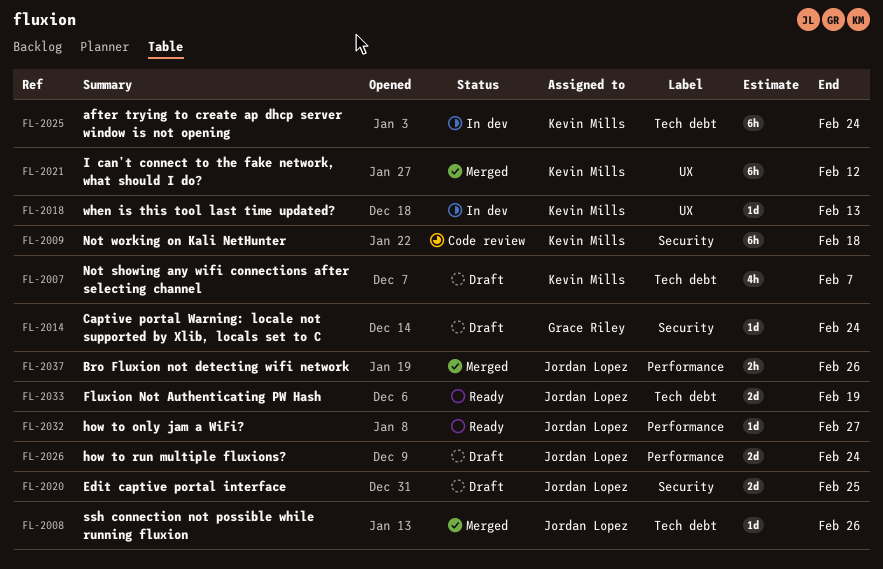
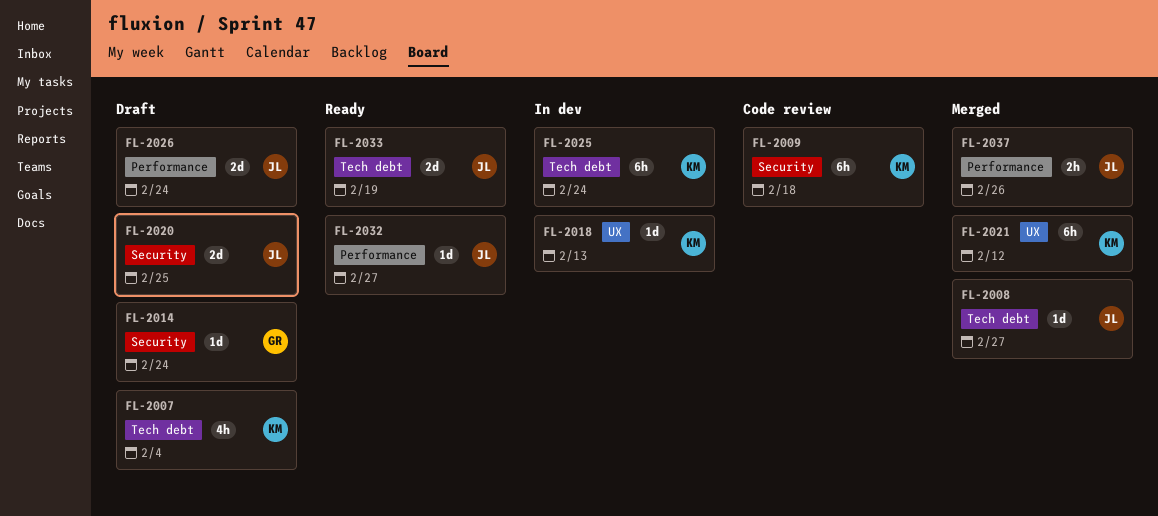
FL-2007, due: Feb 7 -> Feb 4
FL-2008, due: Feb 26 -> Feb 27

